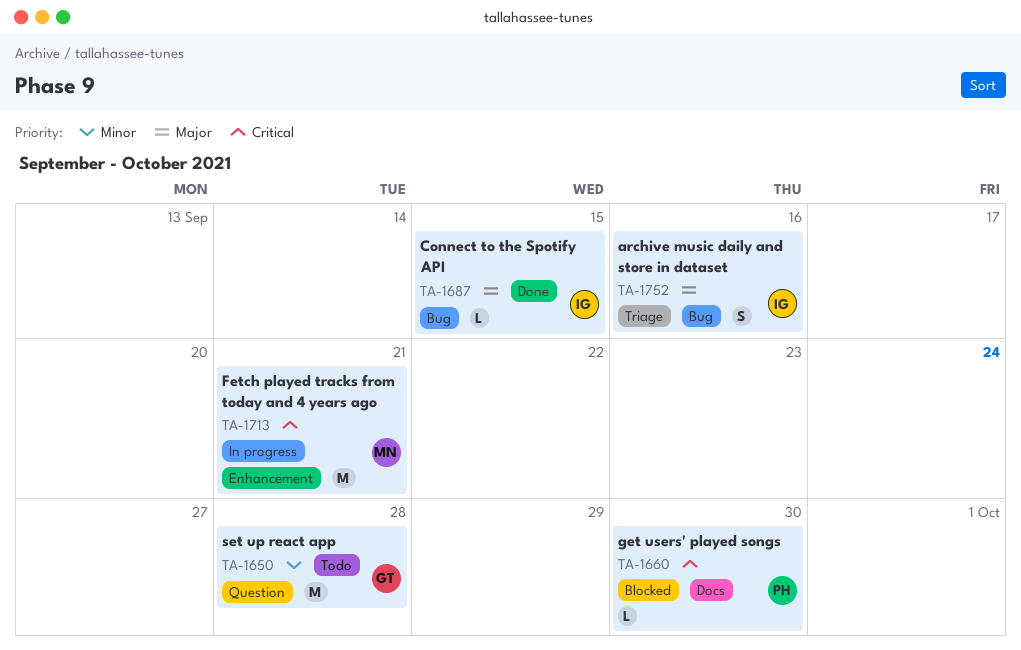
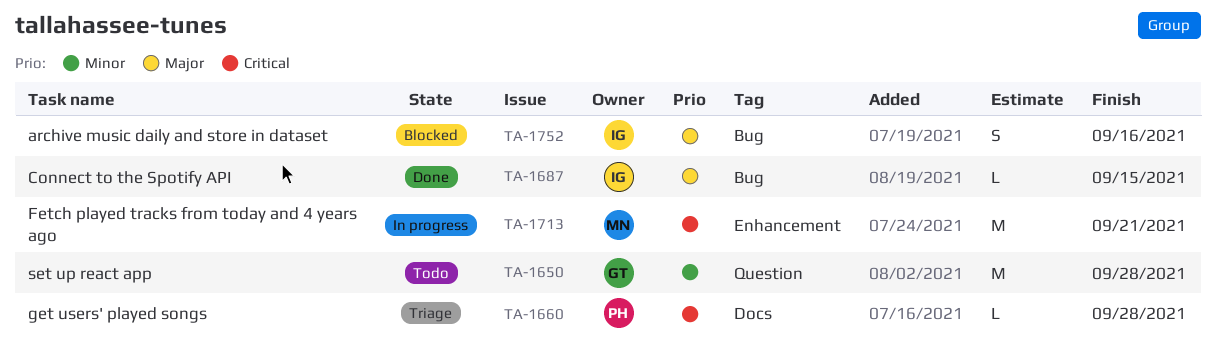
TA-1660, status: Blocked -> Triage
TA-1660, due: Sep 30 -> Sep 28
TA-1752, status: Triage -> Blocked

